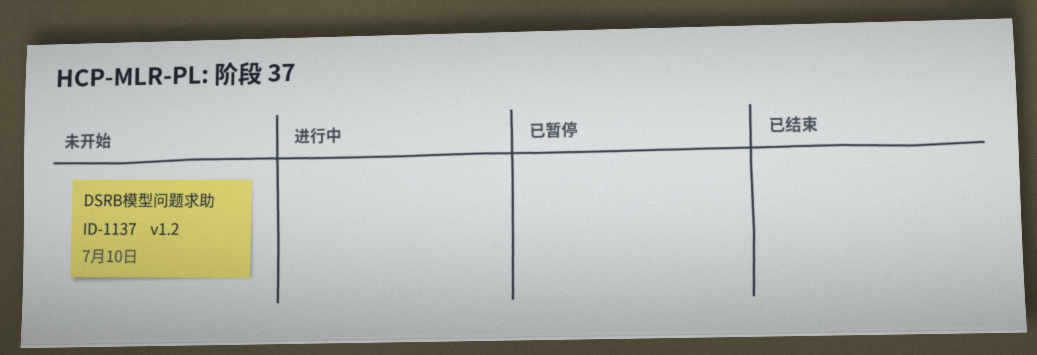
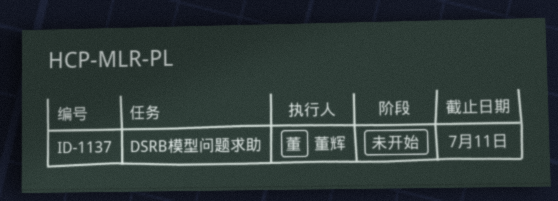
ID-1137, due: Jul 10 -> Jul 11

